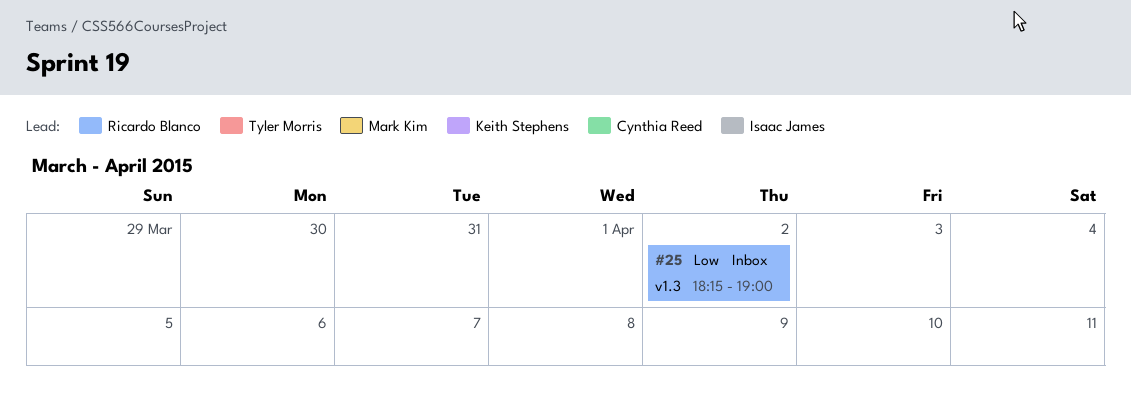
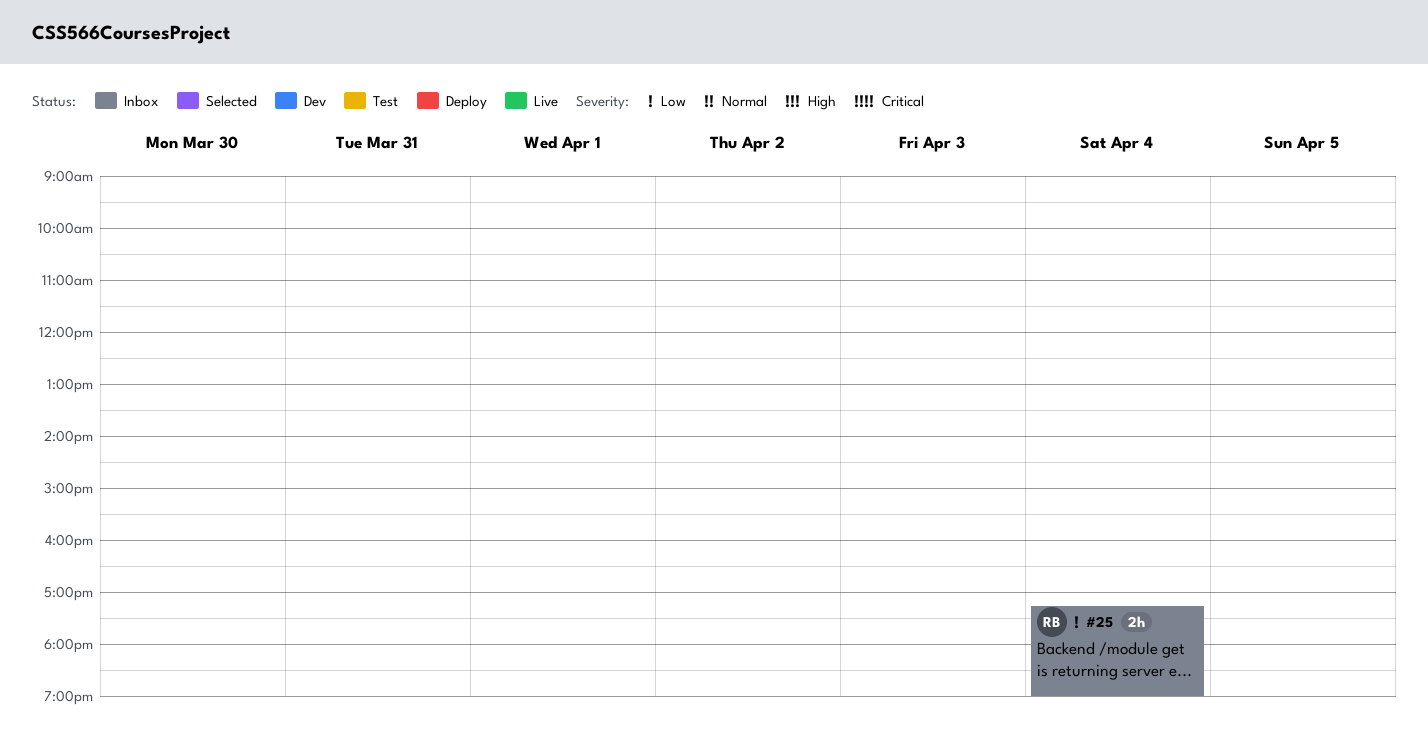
#25, day: Apr 2 -> Apr 4
#25, begins: 18:15 -> 17:15

